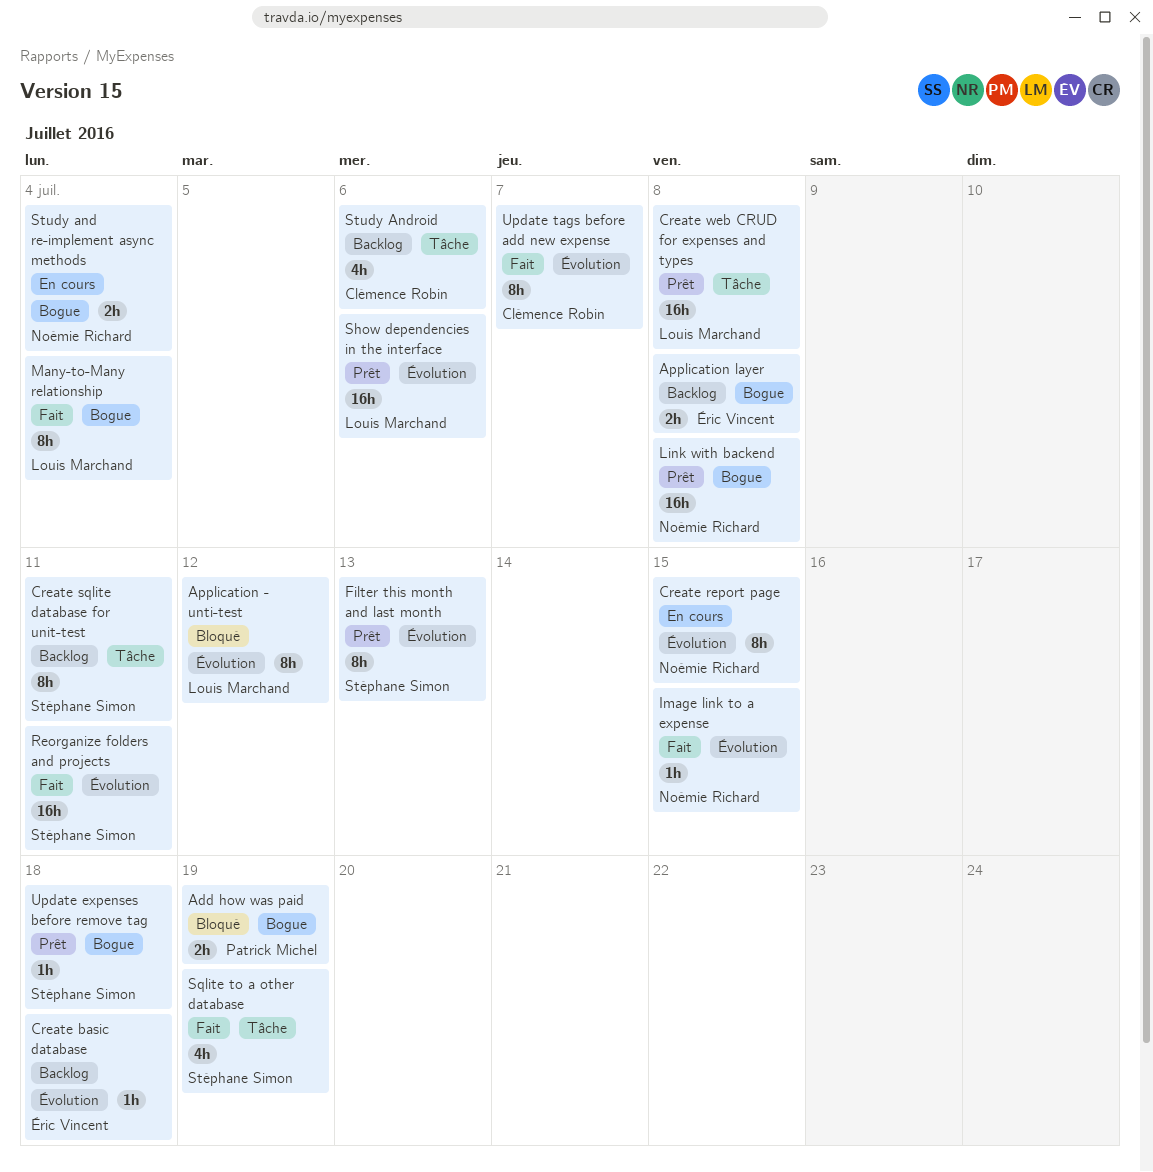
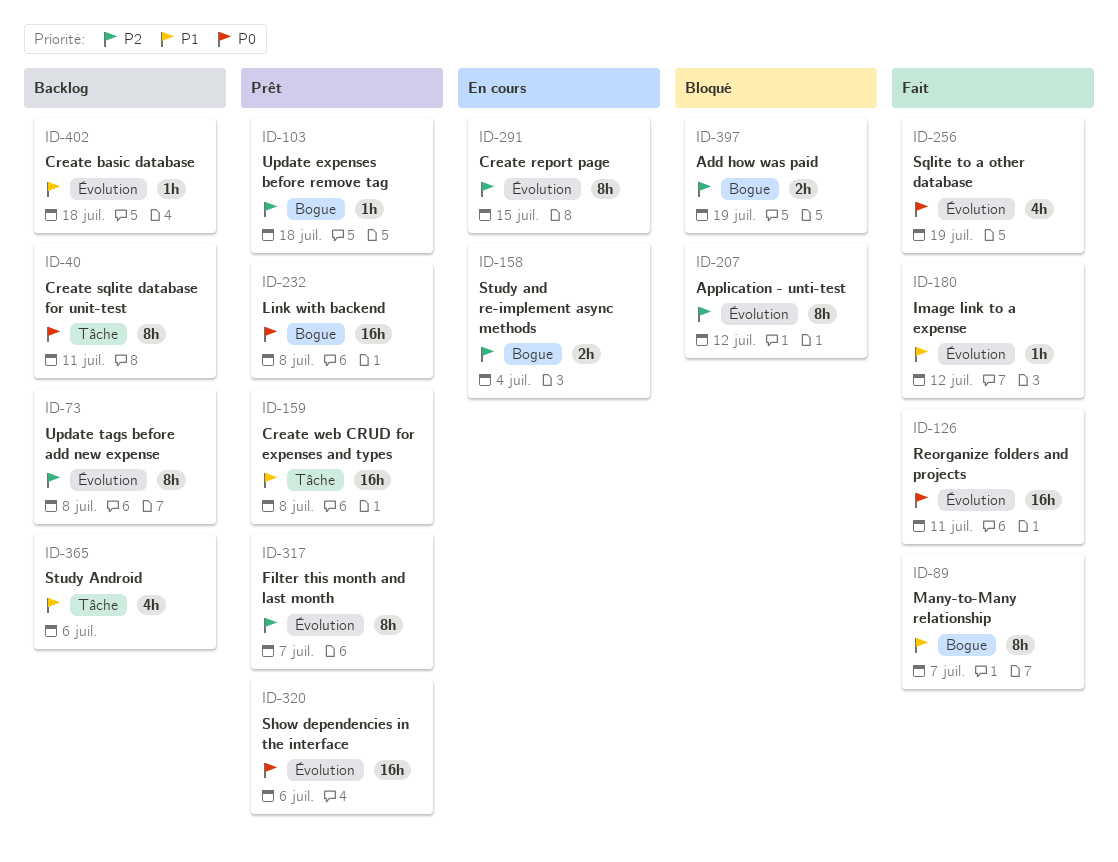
Application layer: present -> none
Filter this month and last month, due: Jul 13 -> Jul 7
Image link to a expense, due: Jul 15 -> Jul 12
Many-to-Many relationship, due: Jul 4 -> Jul 7
Sqlite to a other database, label: Tâche -> Évolution
Update tags before add new expense, status: Fait -> Backlog
Update tags before add new expense, due: Jul 7 -> Jul 8

